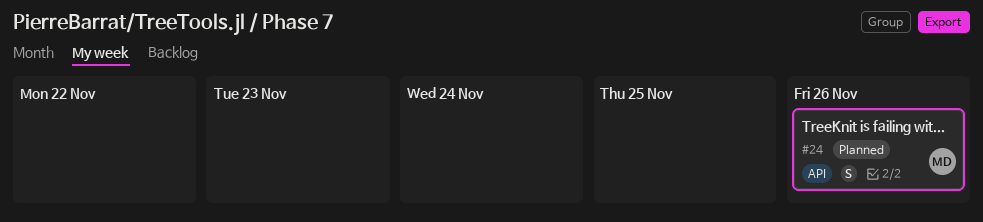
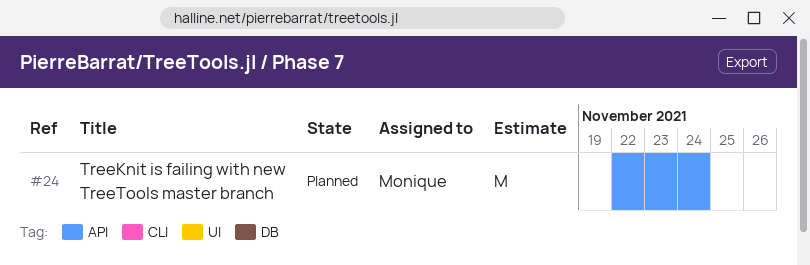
#24, estimate: S -> M
#24, due: Nov 26 -> Nov 24

